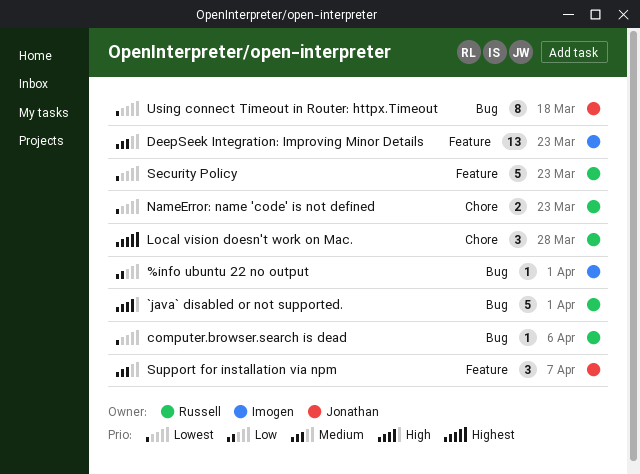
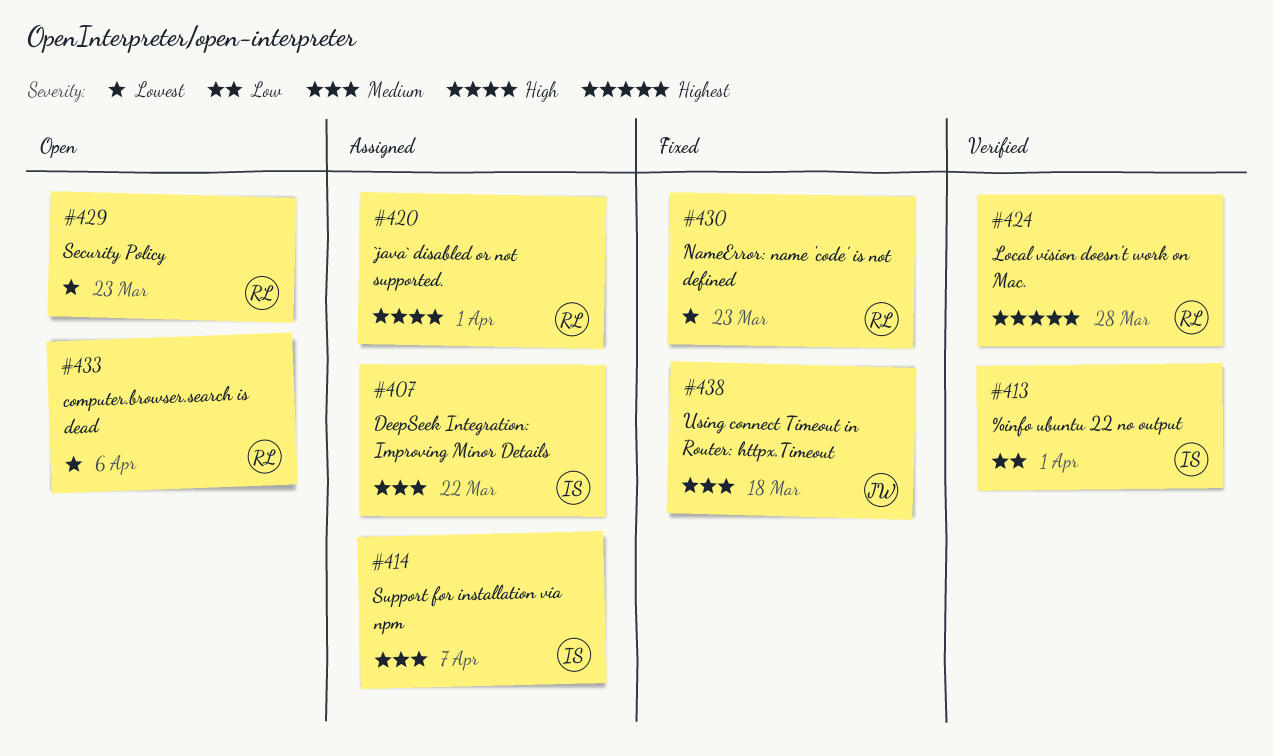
DeepSeek Integration: Improving Minor Details, due: Mar 23 -> Mar 22
Support for installation via npm, owner: Jonathan -> Imogen
Using connect Timeout in Router: httpx.Timeout, priority: Lowest -> Medium

